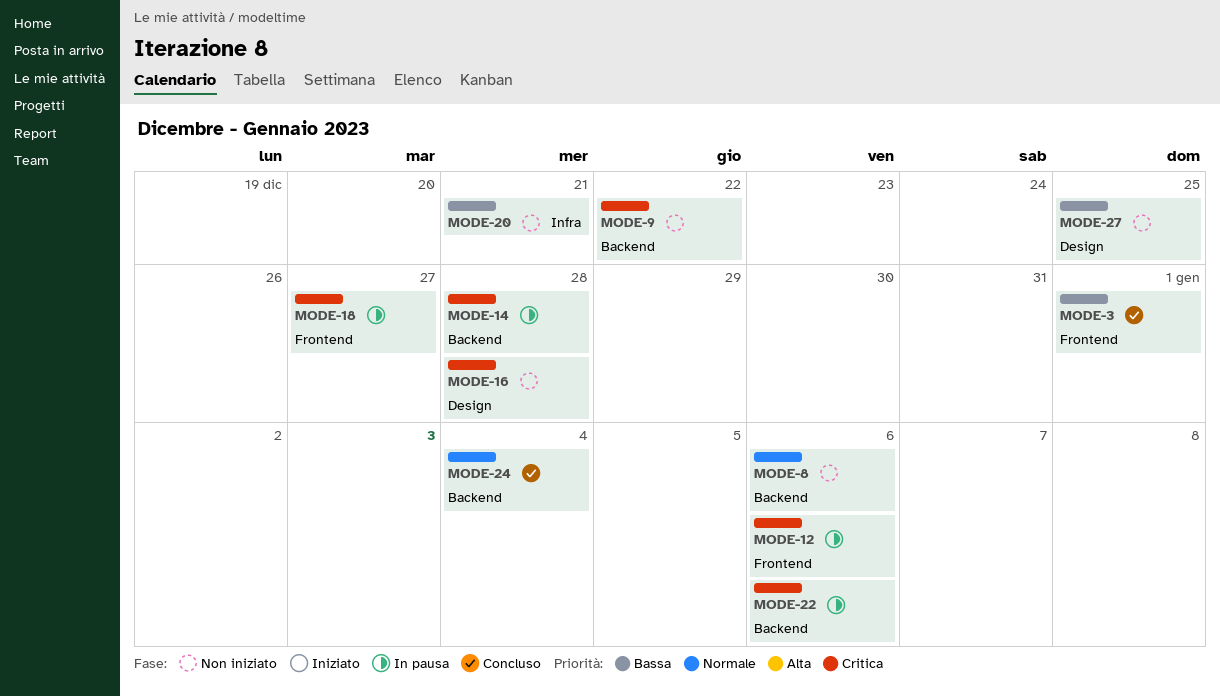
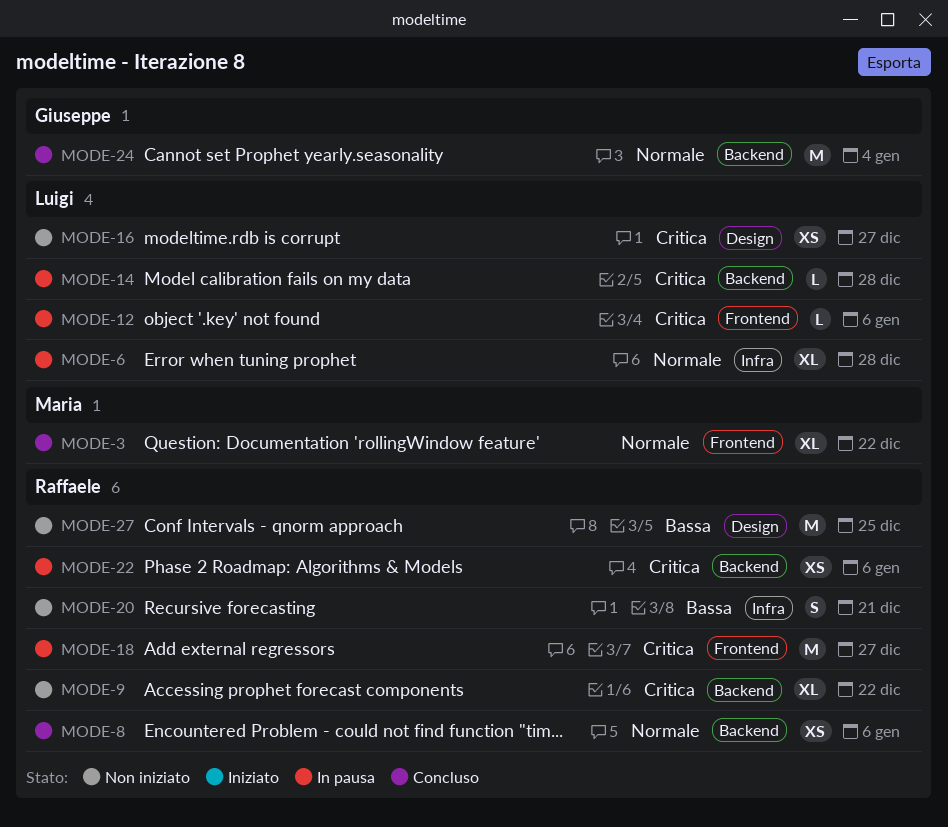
MODE-3, priority: Bassa -> Normale
MODE-3, due: Jan 1 -> Dec 22
MODE-6: none -> present
MODE-8, status: Non iniziato -> Concluso
MODE-16, due: Dec 28 -> Dec 27

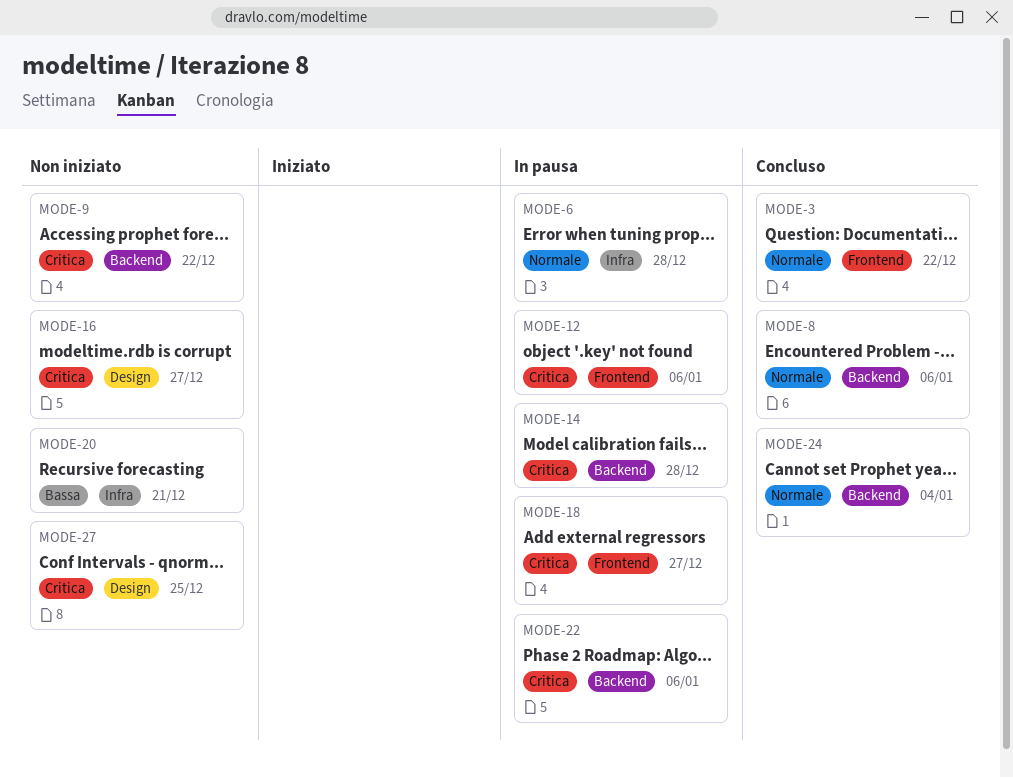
MODE-27, priority: Bassa -> Critica

